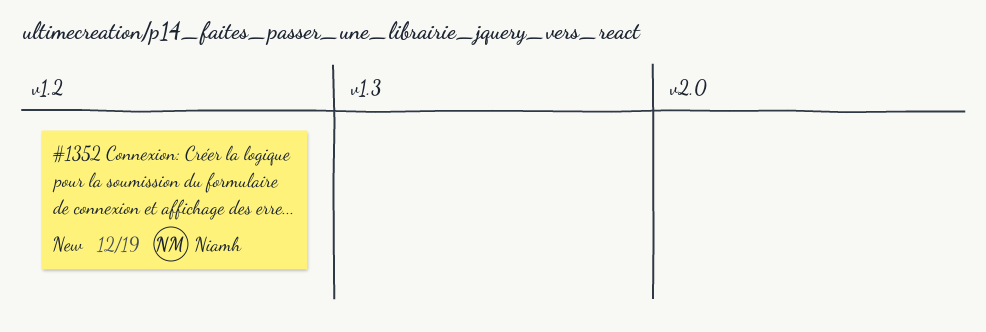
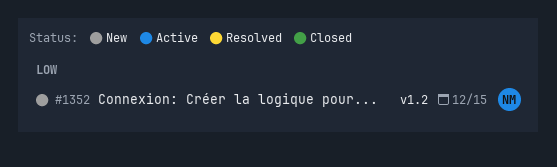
#1352, due: Dec 19 -> Dec 15

